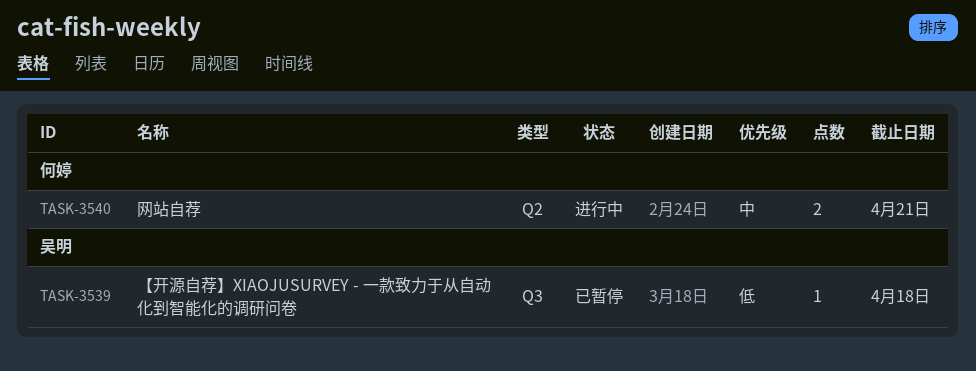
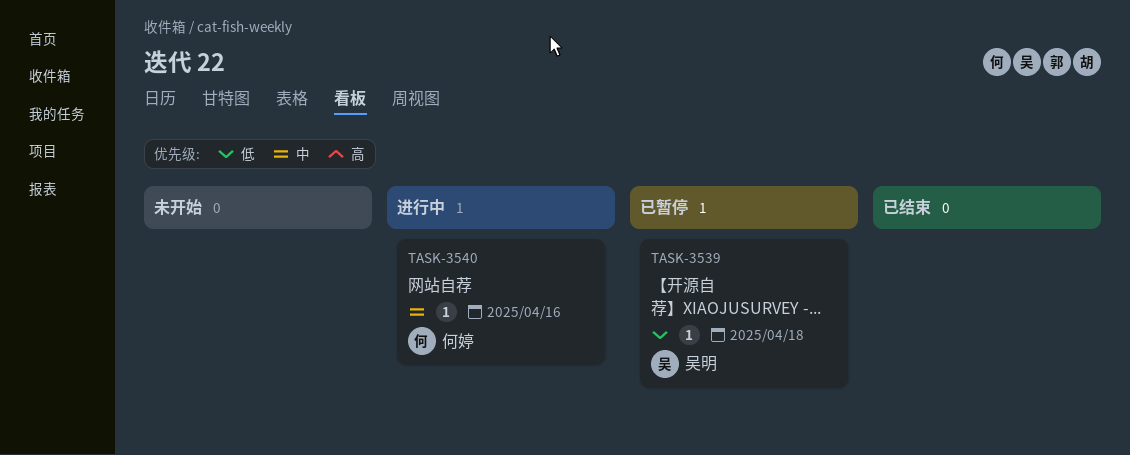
TASK-3540, estimate: 2 -> 1
TASK-3540, due: Apr 21 -> Apr 16

